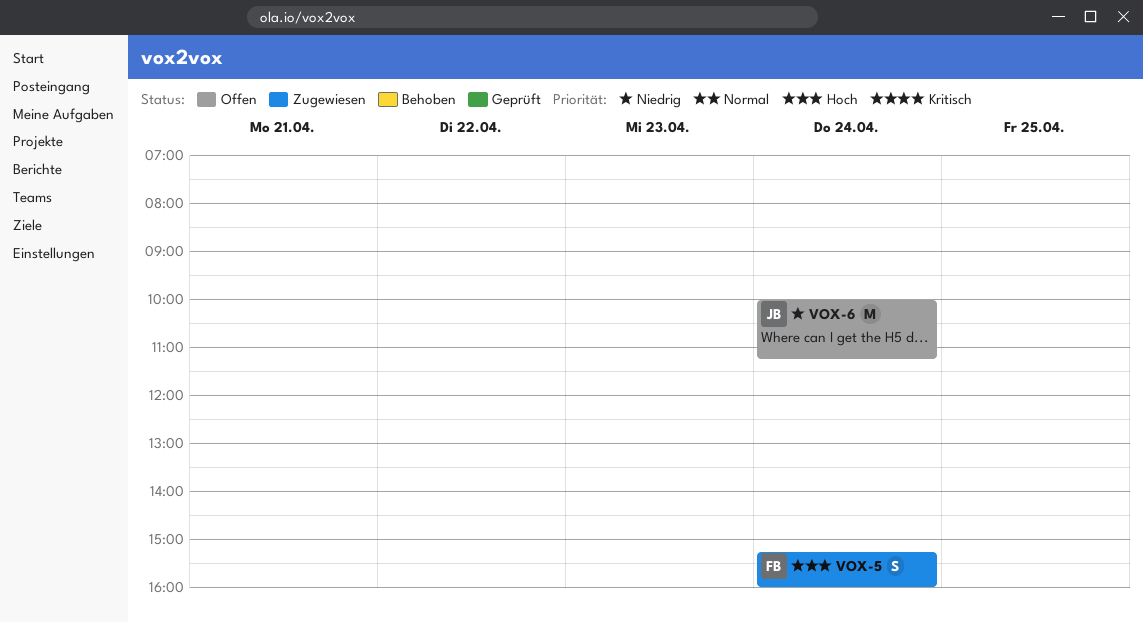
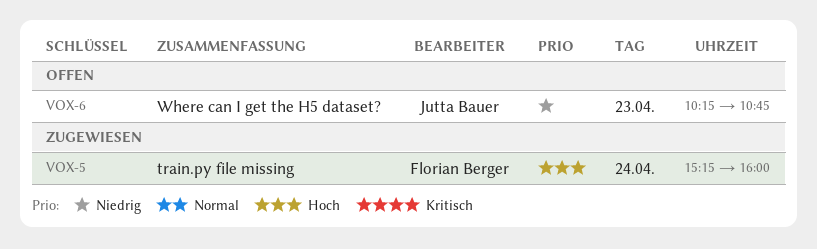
VOX-6, day: Apr 24 -> Apr 23
VOX-6, begins: 10:00 -> 10:15
VOX-6, ends: 11:15 -> 10:45

